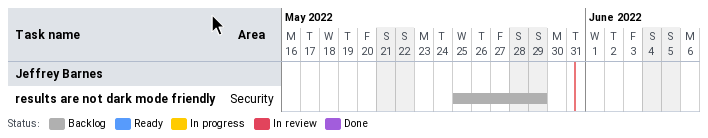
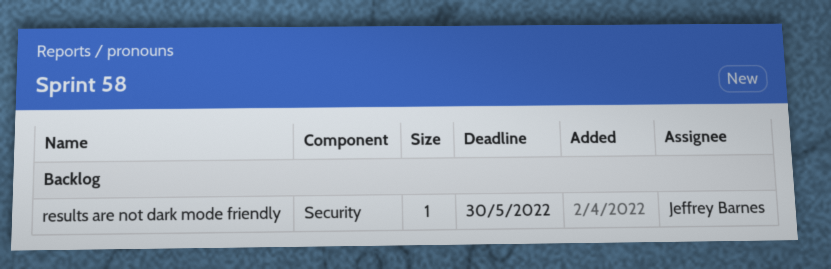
results are not dark mode friendly, due: May 29 -> May 30

